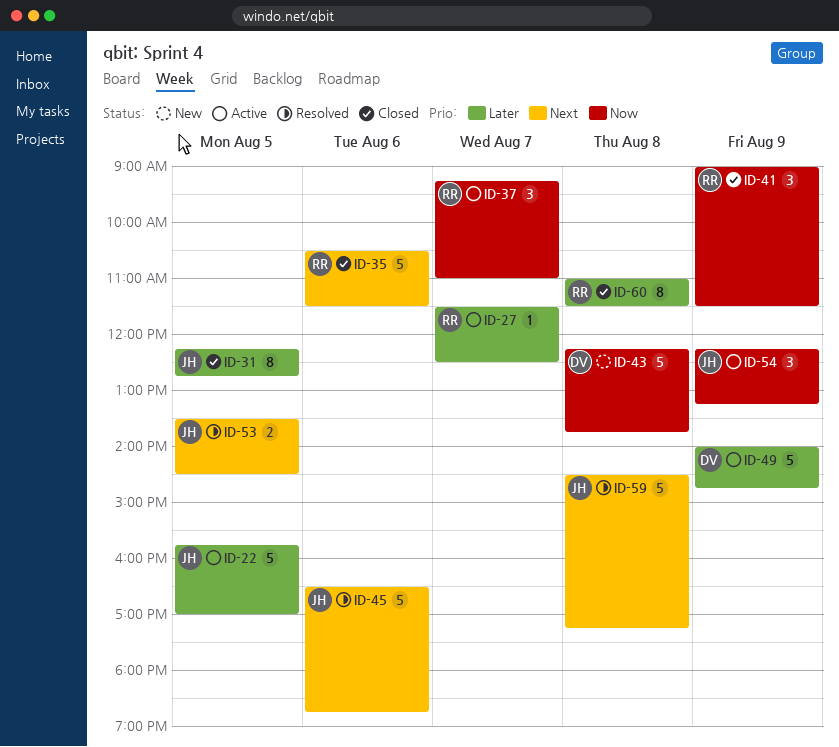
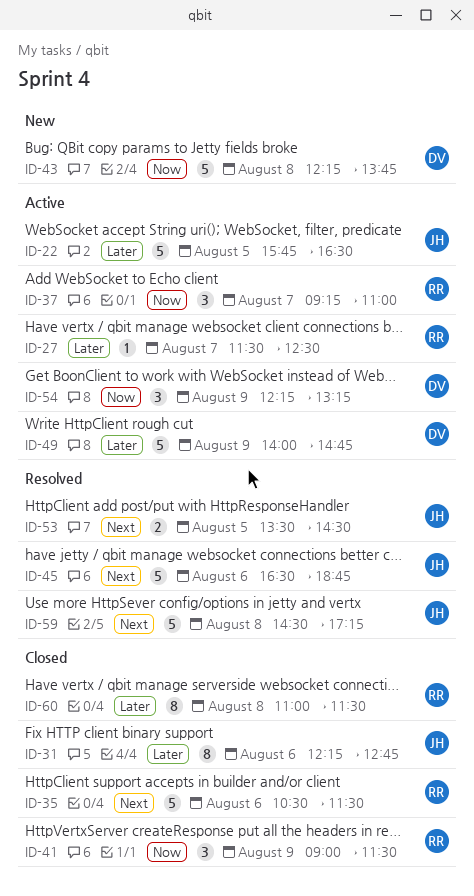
ID-22, ends: 17:00 -> 16:30
ID-31, day: Aug 5 -> Aug 6
ID-54, owner: JH -> DV

